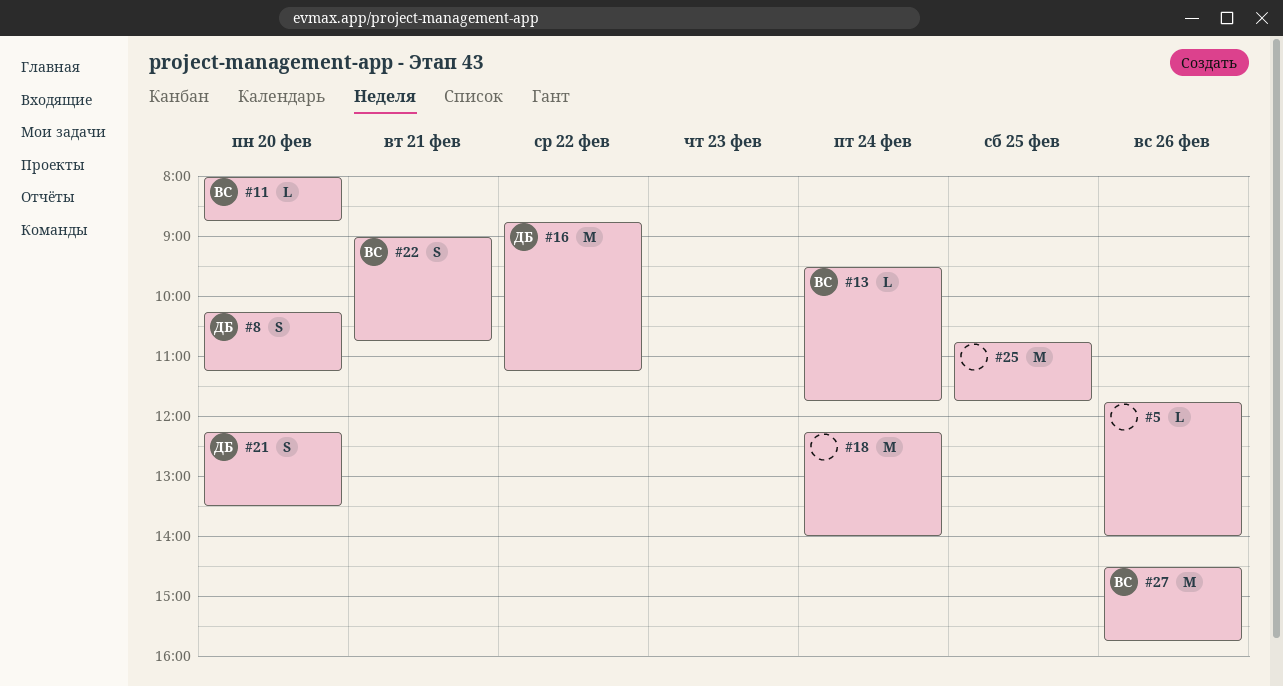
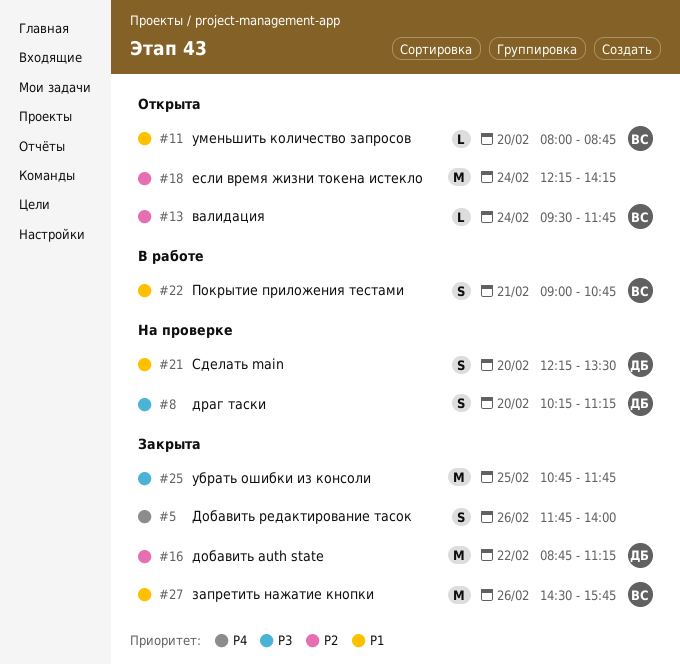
#5, estimate: L -> S
#18, ends: 14:00 -> 14:15

